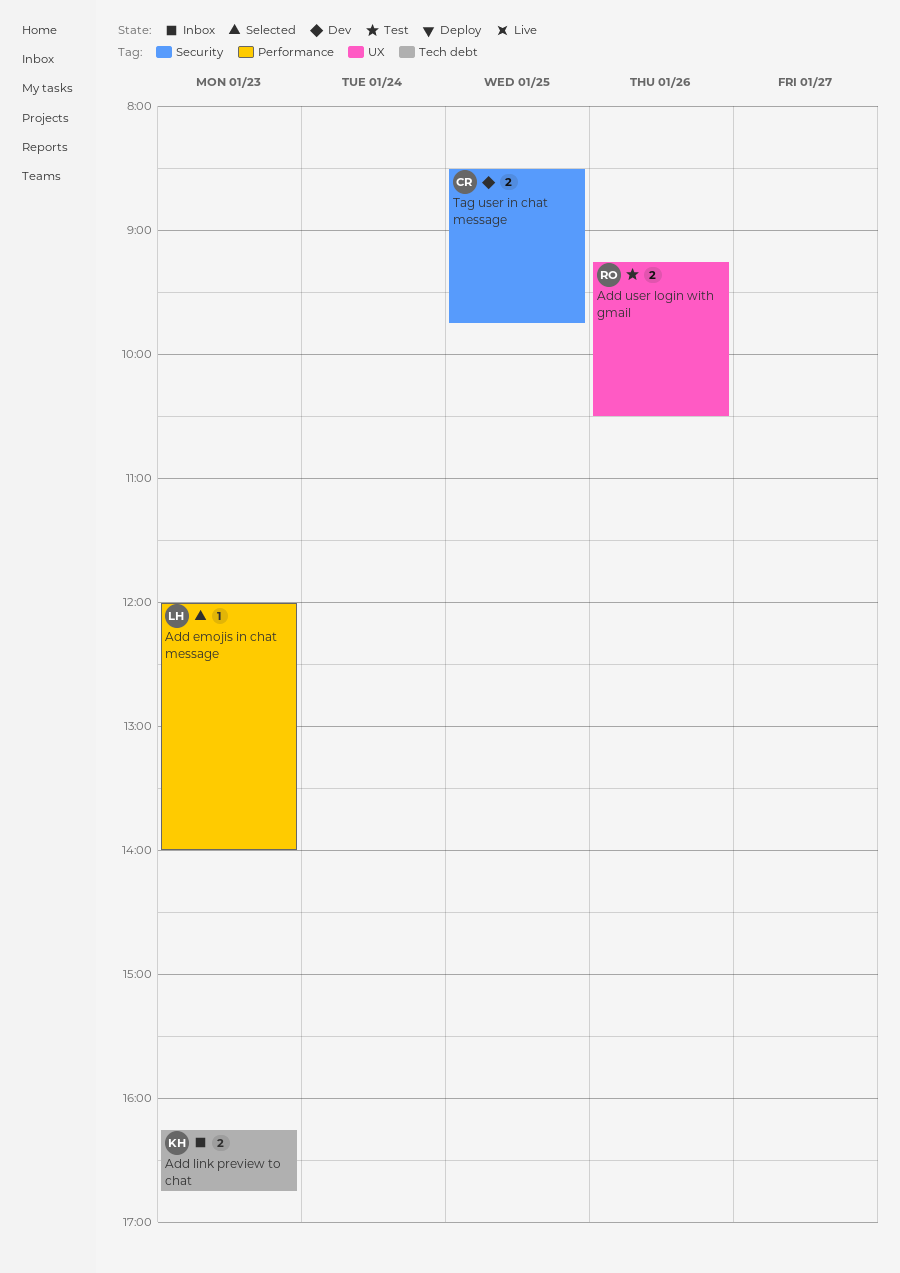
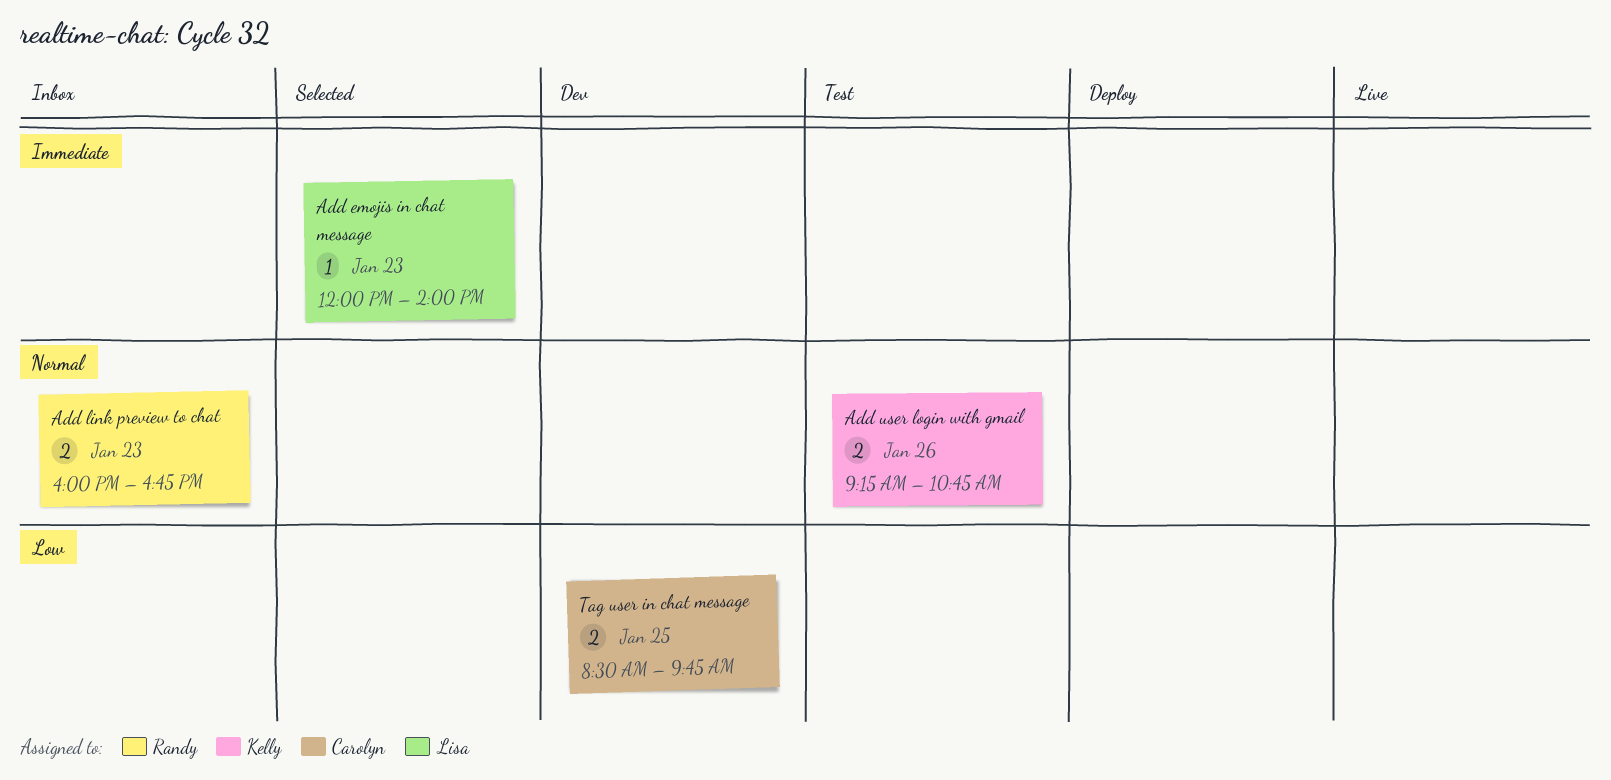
Add link preview to chat, owner: Kelly -> Randy
Add link preview to chat, begins: 16:15 -> 16:00
Add user login with gmail, owner: Randy -> Kelly
Add user login with gmail, ends: 10:30 -> 10:45

